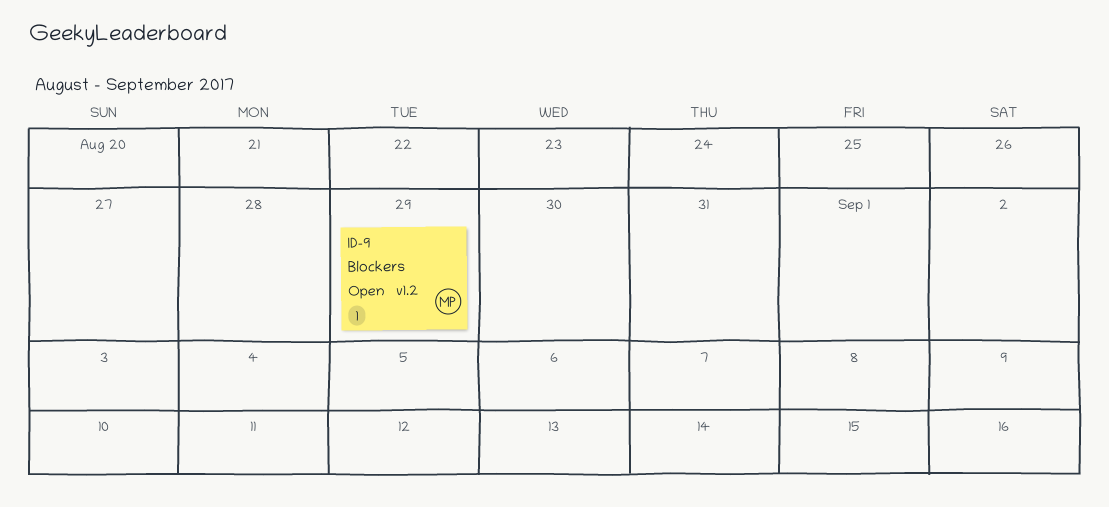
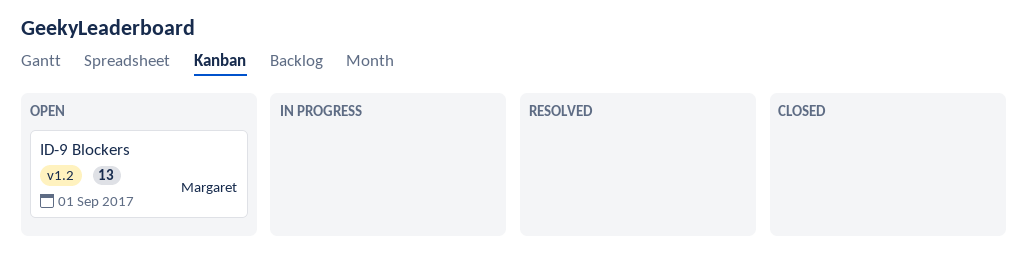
ID-9, estimate: 1 -> 13
ID-9, due: Aug 29 -> Sep 1

